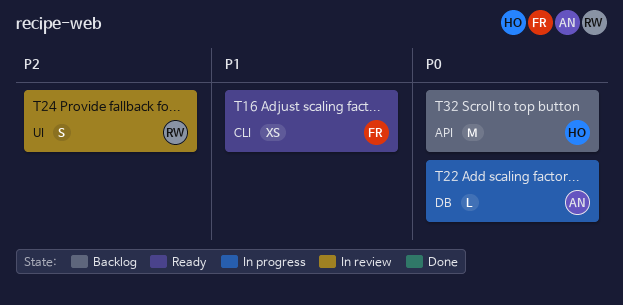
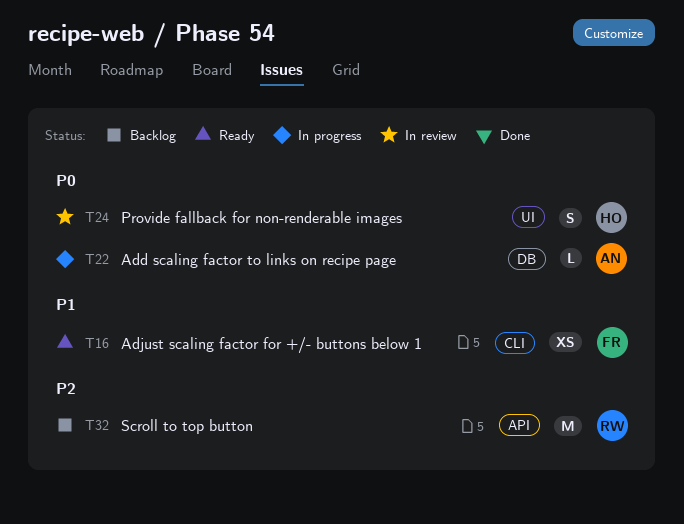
T24, owner: RW -> HO
T24, priority: P2 -> P0
T32, owner: HO -> RW
T32, priority: P0 -> P2

